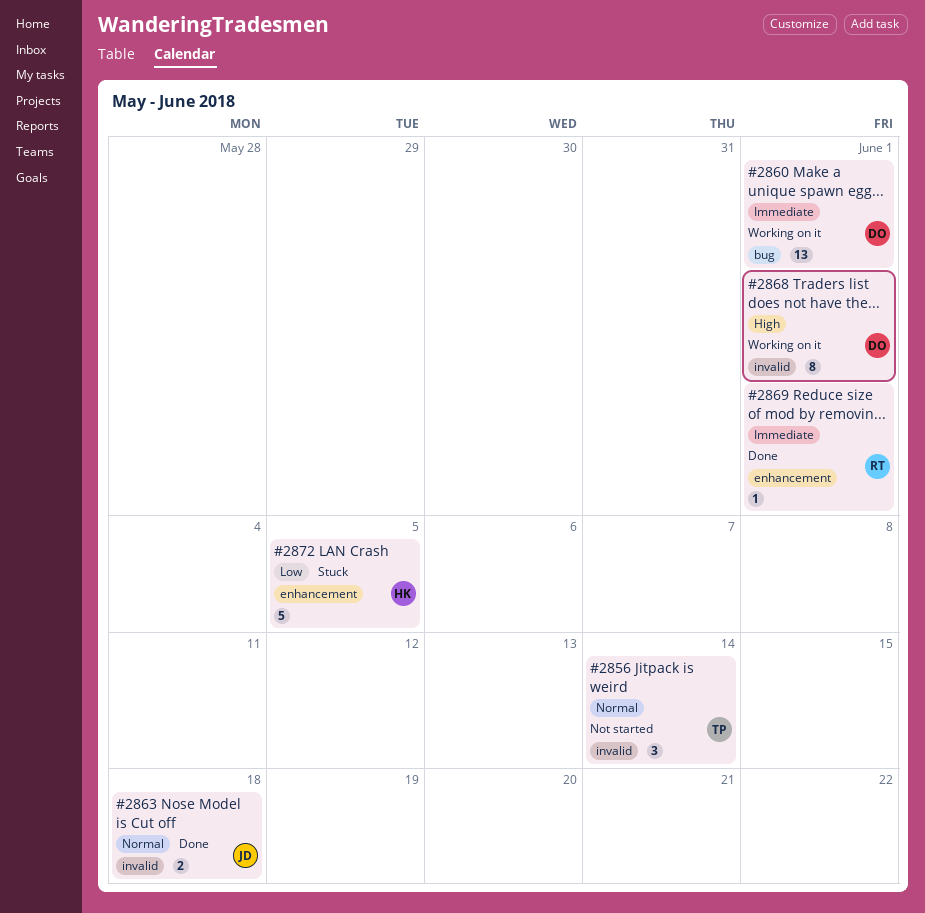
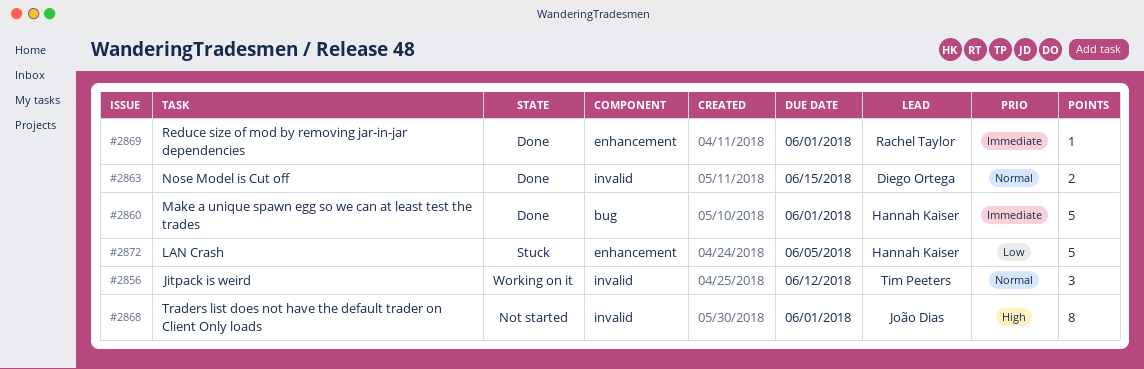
#2856, status: Not started -> Working on it
#2856, due: Jun 14 -> Jun 12
#2860, status: Working on it -> Done
#2860, owner: Diego Ortega -> Hannah Kaiser
#2860, estimate: 13 -> 5
#2863, owner: João Dias -> Diego Ortega
#2863, due: Jun 18 -> Jun 15
#2868, status: Working on it -> Not started
#2868, owner: Diego Ortega -> João Dias

